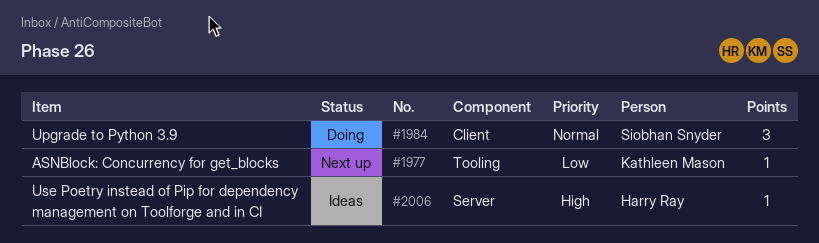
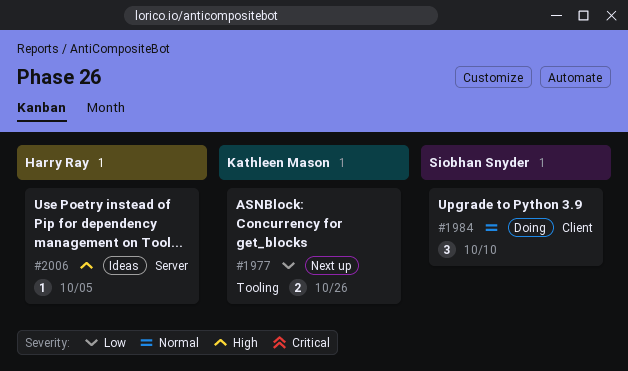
#1977, estimate: 1 -> 2

